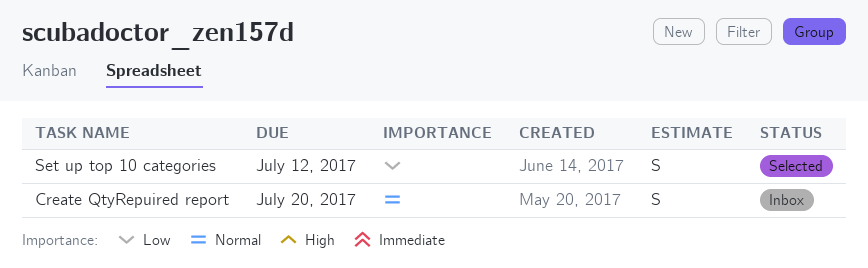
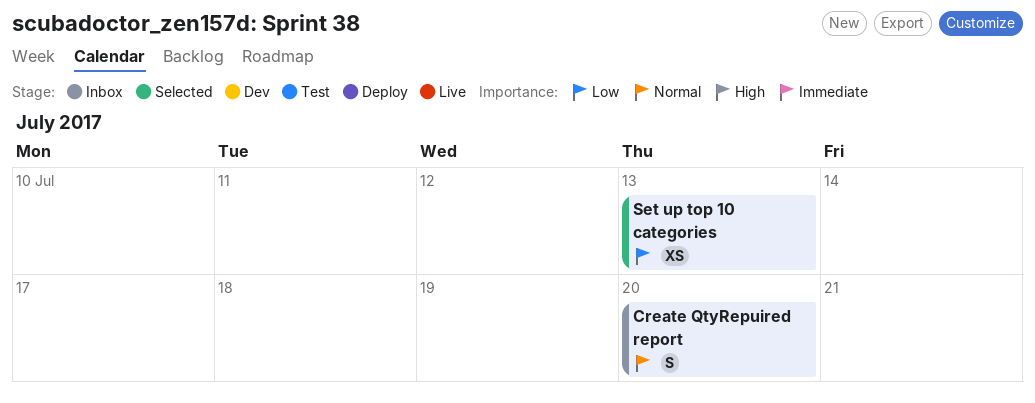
Set up top 10 categories, estimate: S -> XS
Set up top 10 categories, due: Jul 12 -> Jul 13

